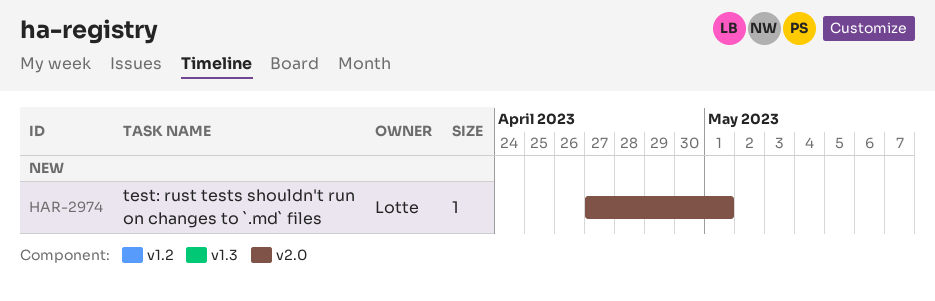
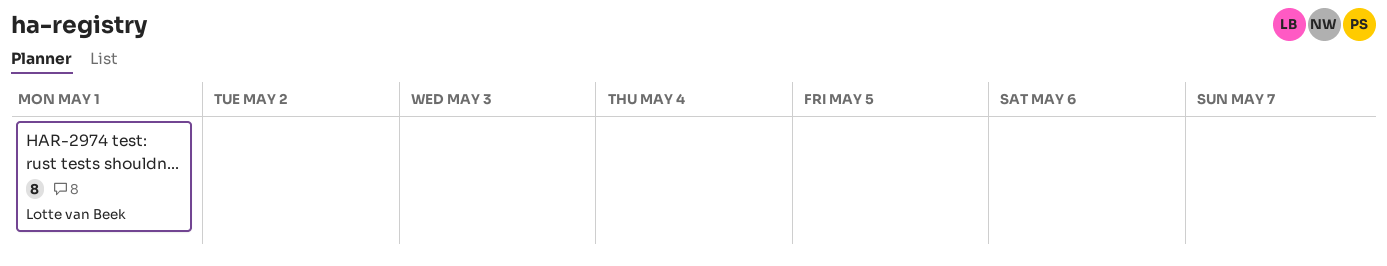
HAR-2974, estimate: 1 -> 8

